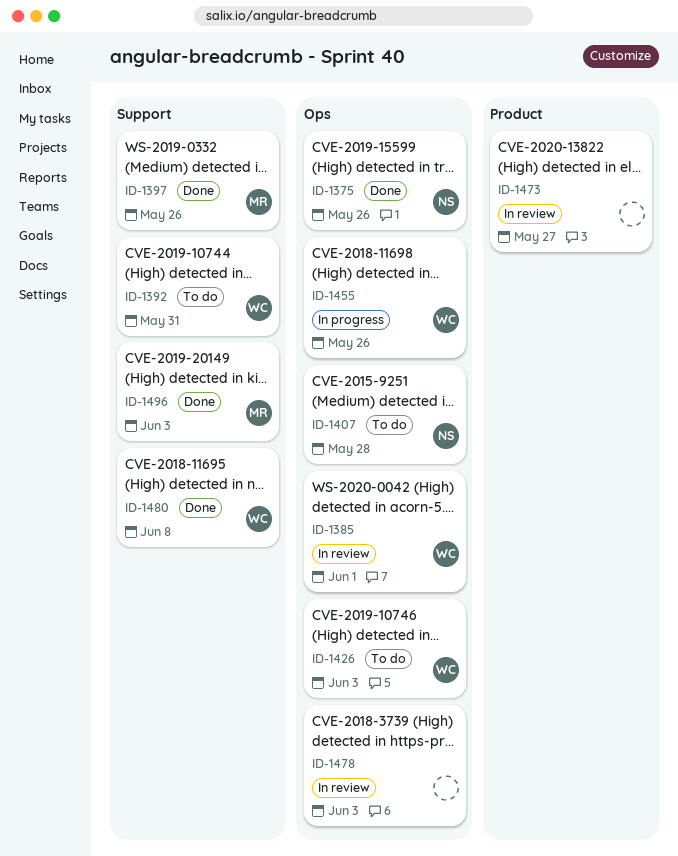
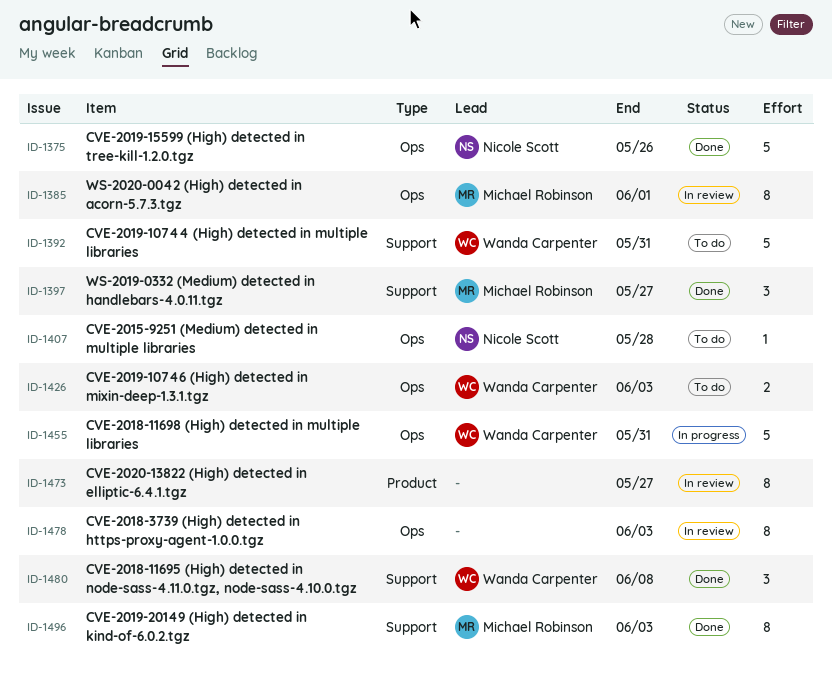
ID-1385, owner: Wanda Carpenter -> Michael Robinson
ID-1397, due: May 26 -> May 27
ID-1455, due: May 26 -> May 31

